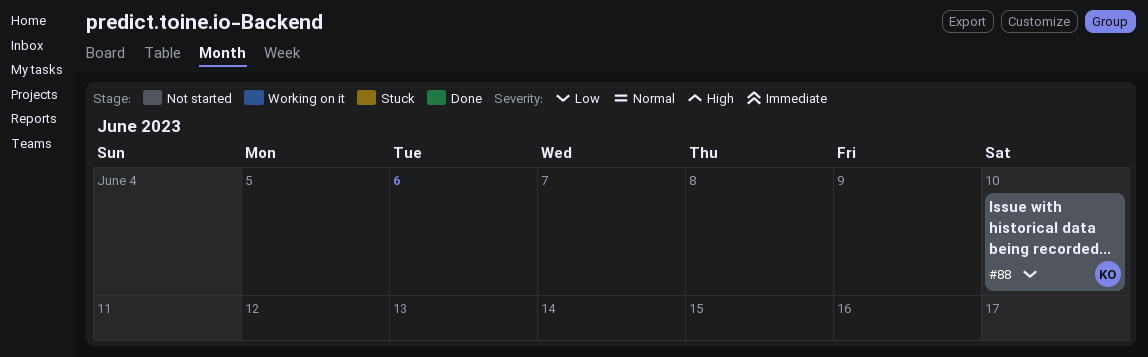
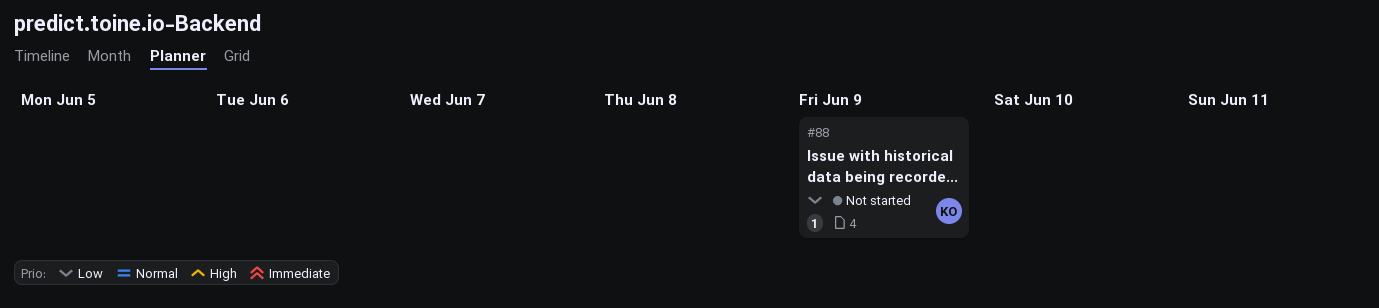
#88, due: Jun 10 -> Jun 9

